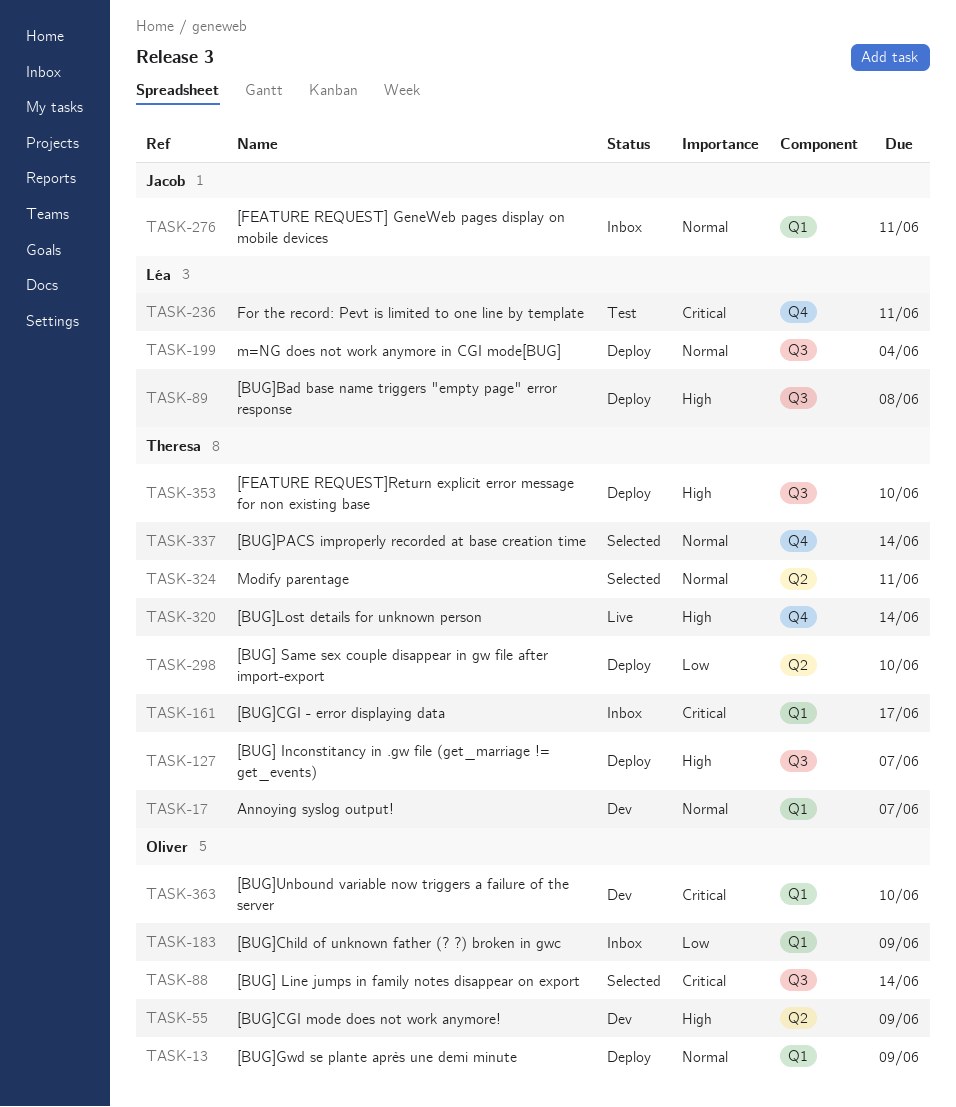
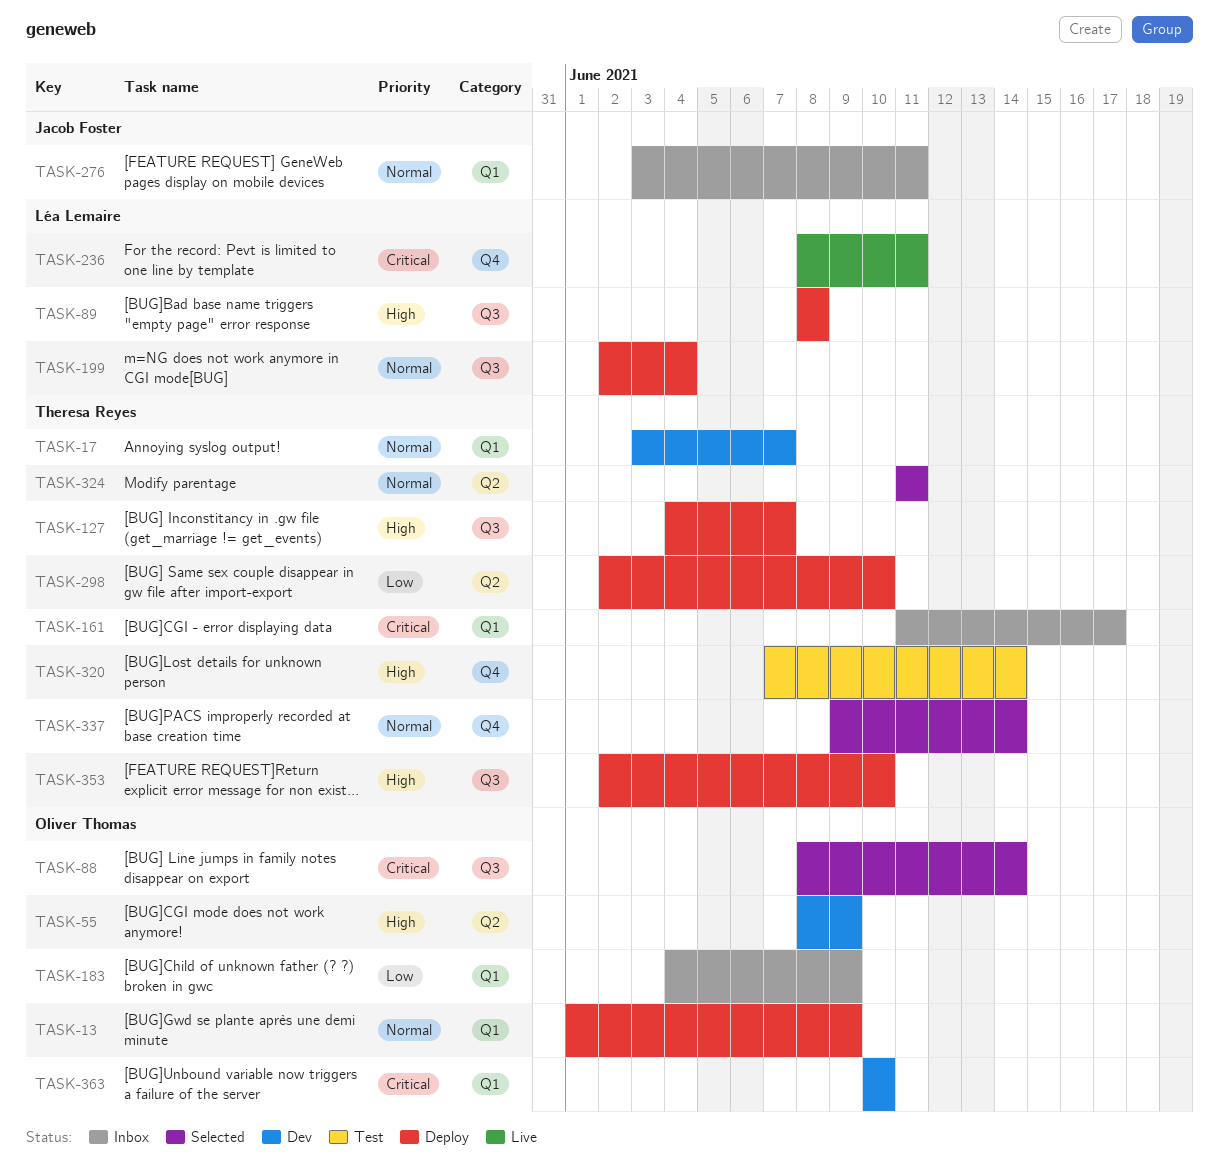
TASK-236, status: Test -> Live
TASK-320, status: Live -> Test

